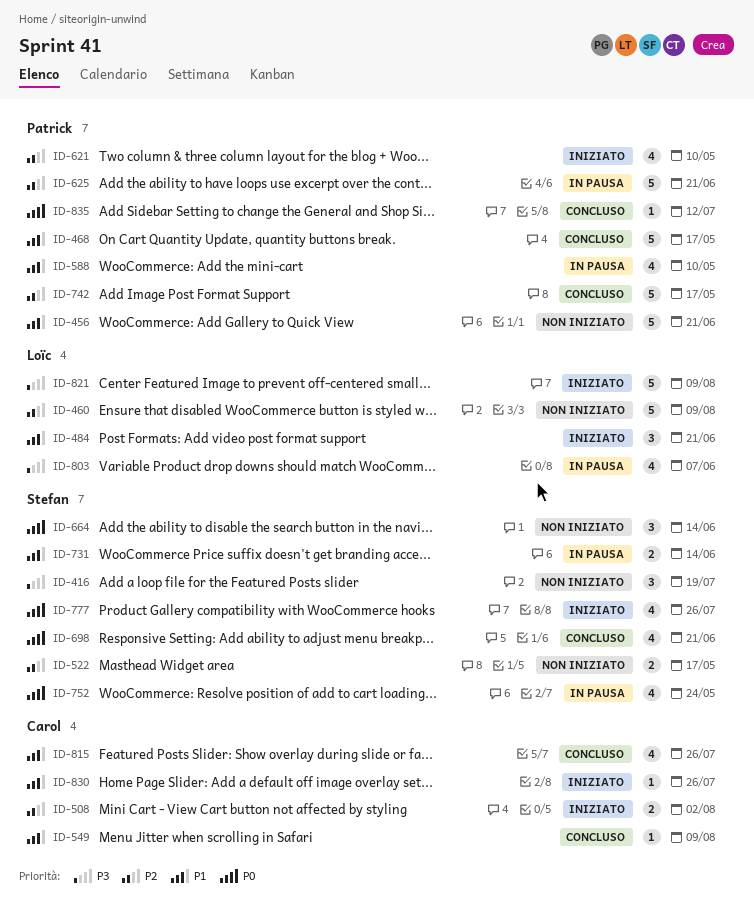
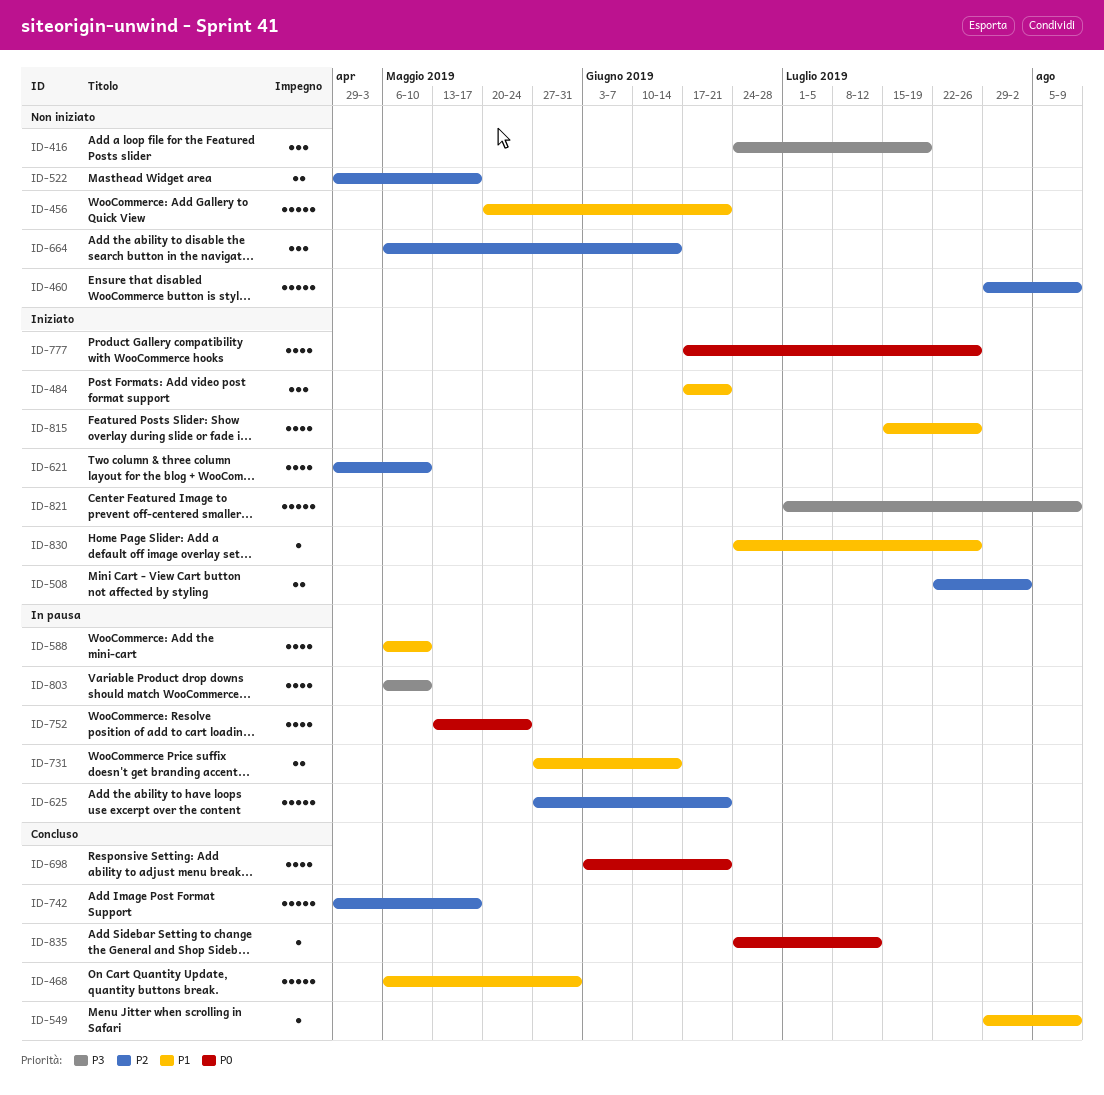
ID-468, due: May 17 -> May 31
ID-664, priority: P0 -> P2
ID-803, due: Jun 7 -> May 10
ID-815, status: Concluso -> Iniziato

